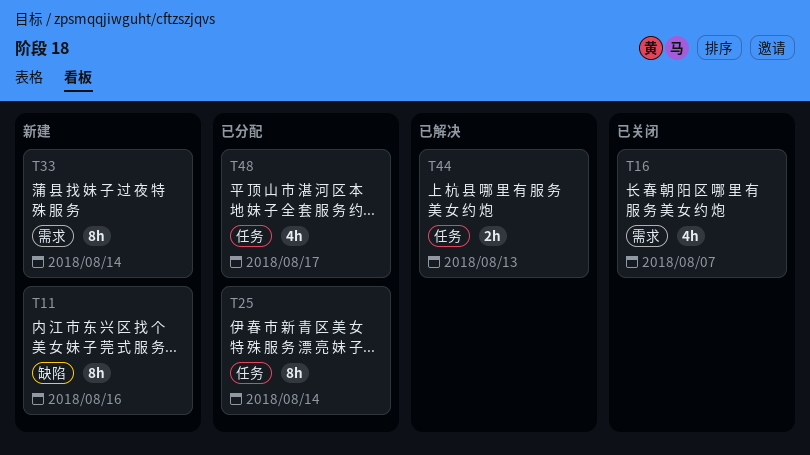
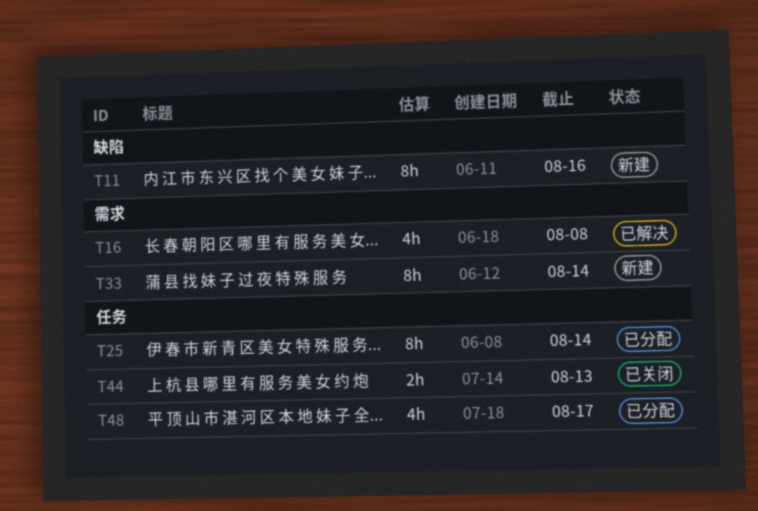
T16, status: 已关闭 -> 已解决
T16, due: Aug 7 -> Aug 8
T44, status: 已解决 -> 已关闭

